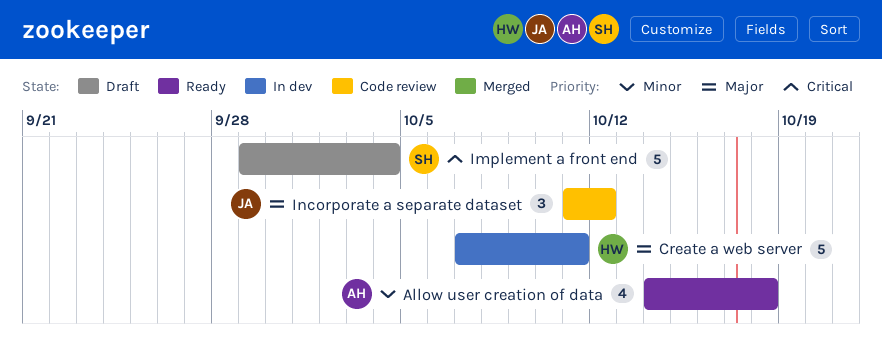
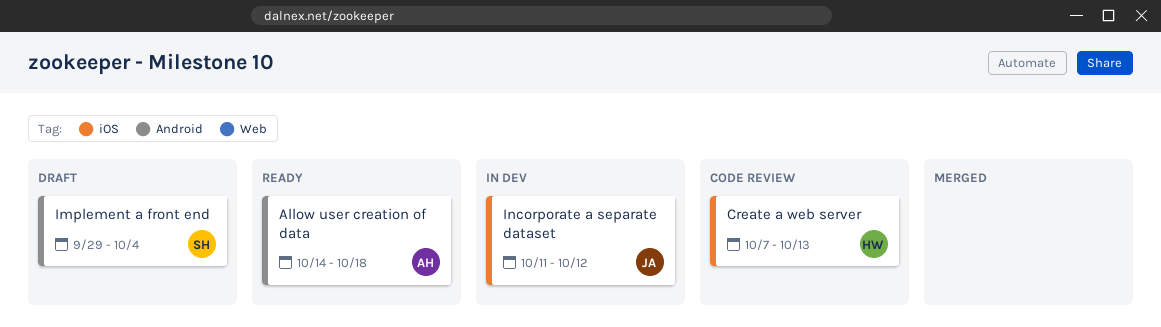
Create a web server, status: In dev -> Code review
Create a web server, due: Oct 11 -> Oct 13
Incorporate a separate dataset, status: Code review -> In dev

